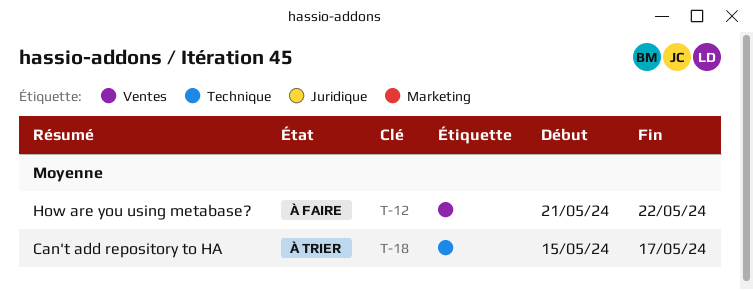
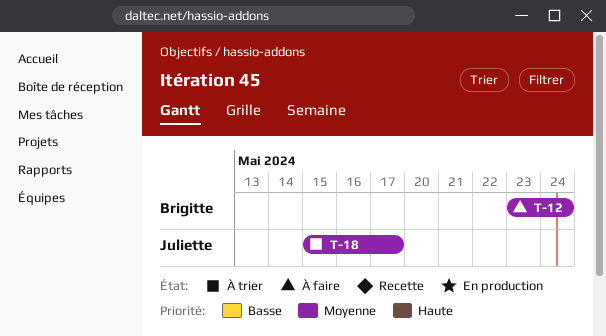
T-12, start: May 21 -> May 23
T-12, due: May 22 -> May 24

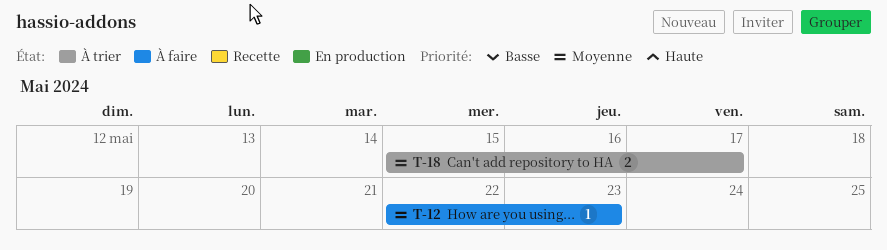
T-12, start: May 23 -> May 22
T-12, due: May 24 -> May 23

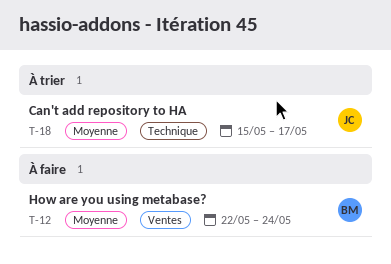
T-12, due: May 23 -> May 24

